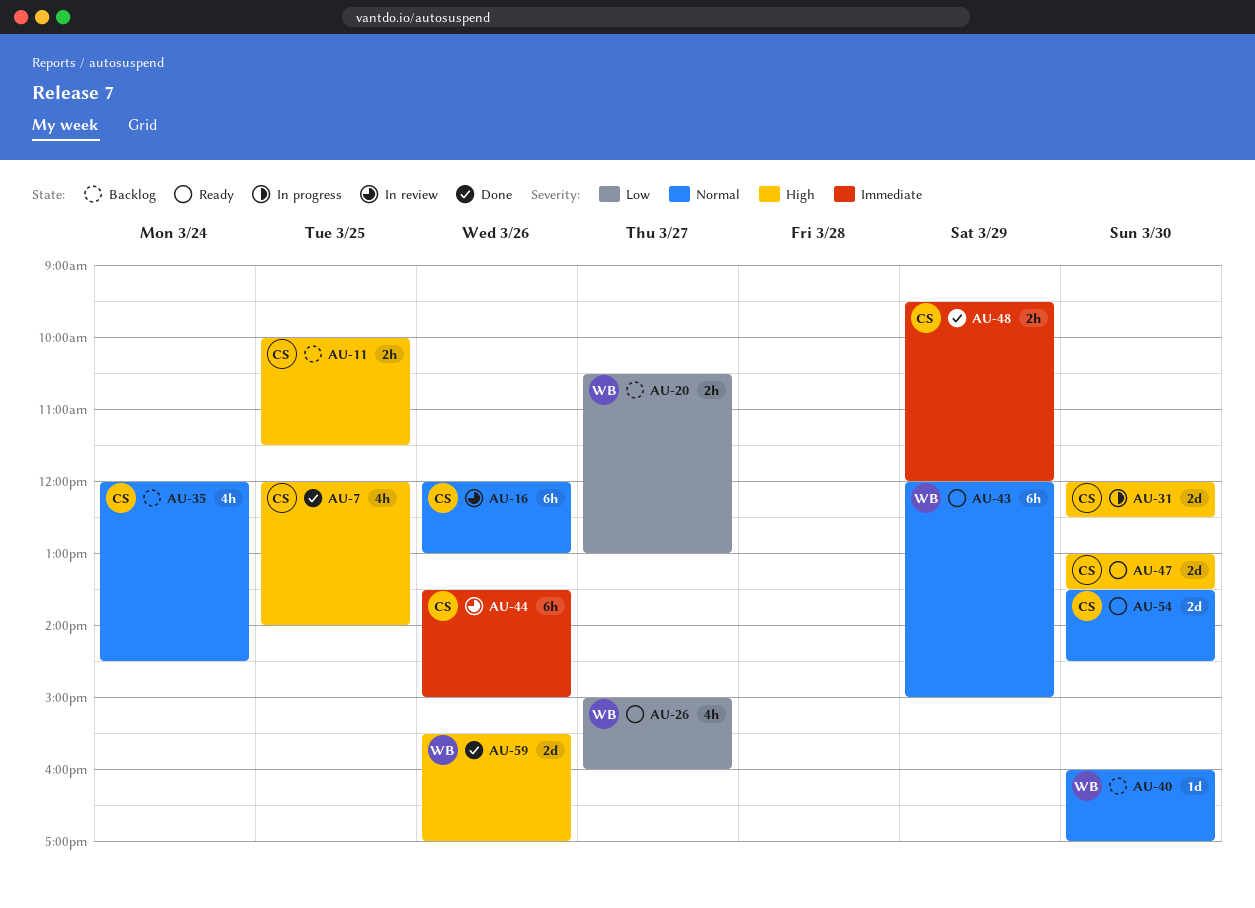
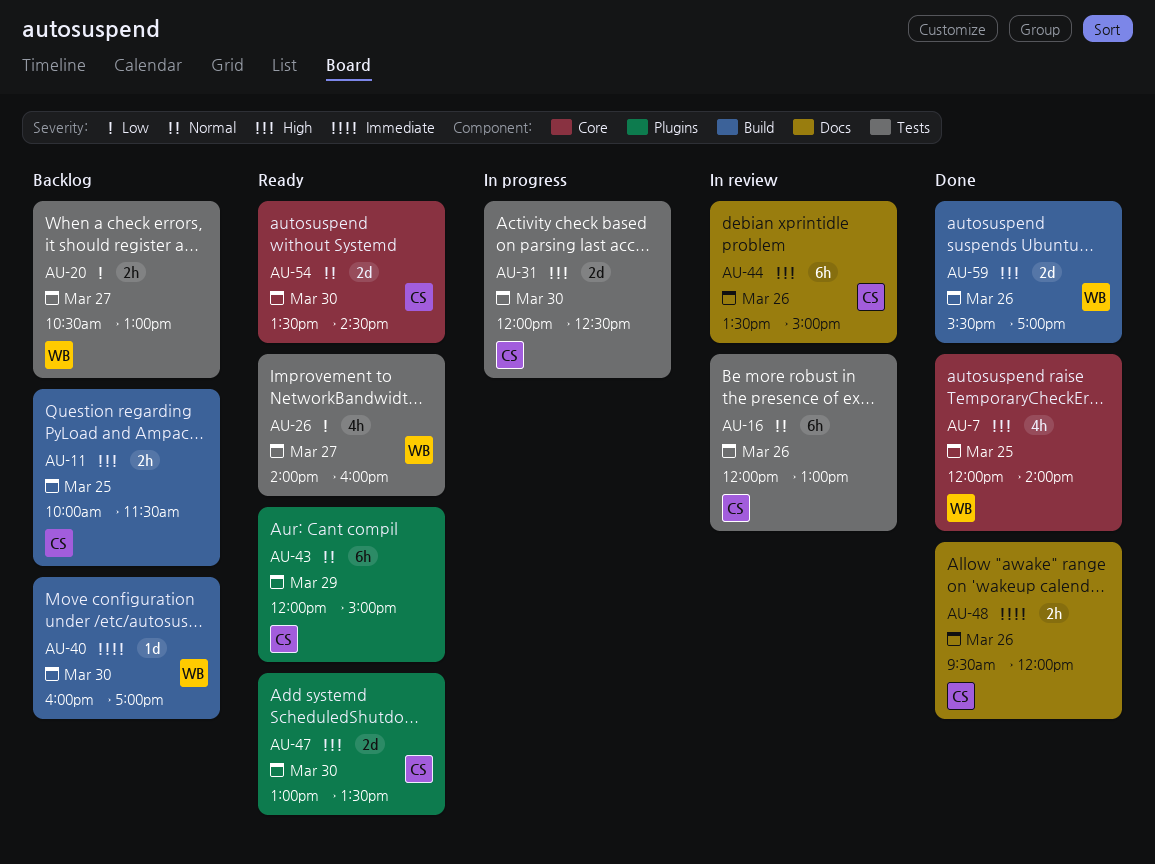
AU-7, owner: CS -> WB
AU-26, begins: 15:00 -> 14:00
AU-35: present -> none
AU-40, priority: Normal -> Immediate
AU-43, owner: WB -> CS
AU-44, priority: Immediate -> High
AU-48, day: Mar 29 -> Mar 26

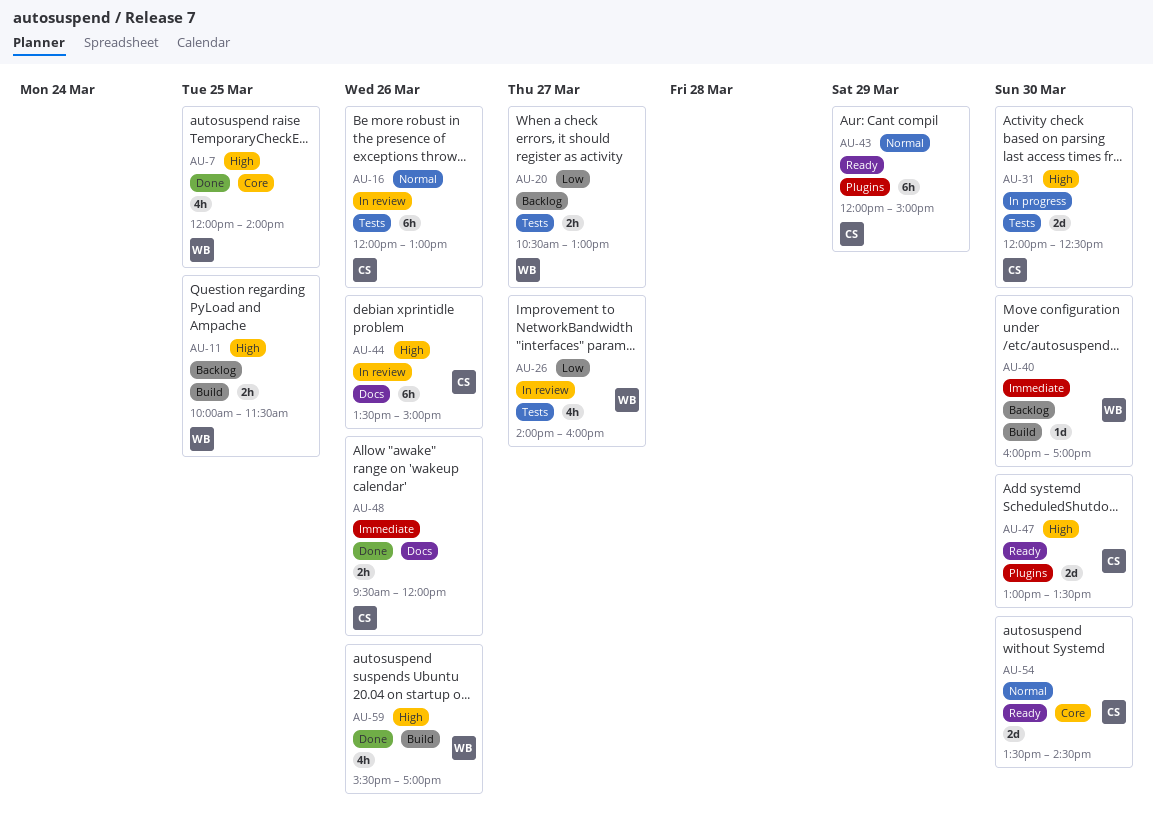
AU-11, owner: CS -> WB
AU-26, status: Ready -> In review
AU-59, estimate: 2d -> 4h

